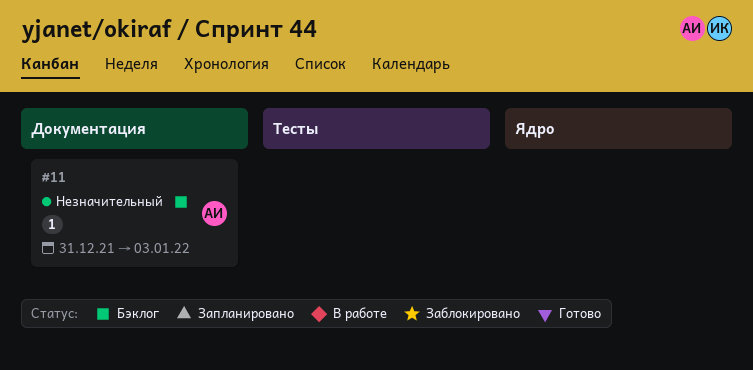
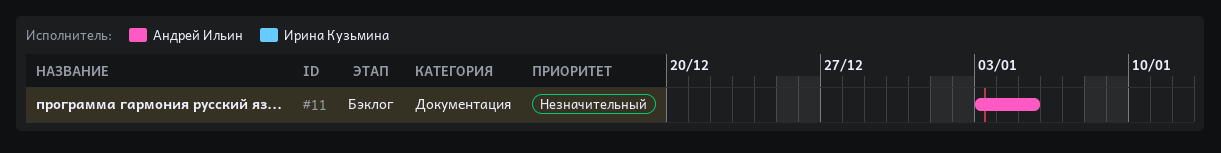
#11, start: Dec 31 -> Jan 3
#11, due: Jan 3 -> Jan 5

